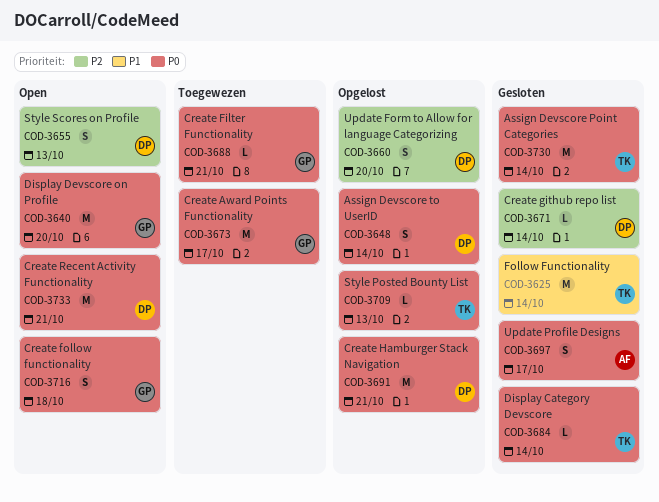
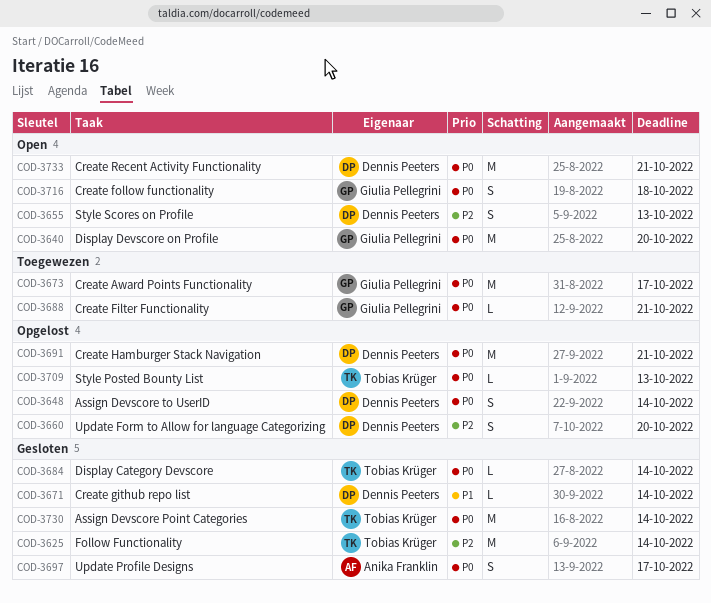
COD-3625, priority: P1 -> P2
COD-3671, priority: P2 -> P1

